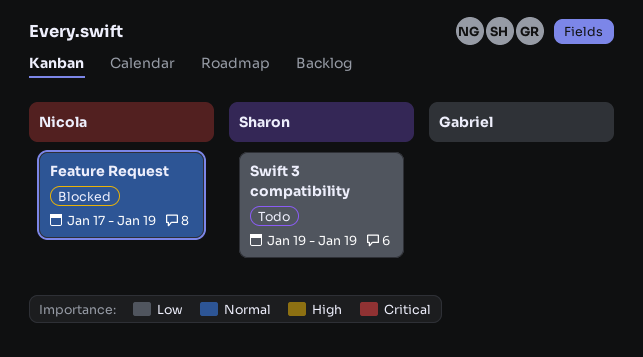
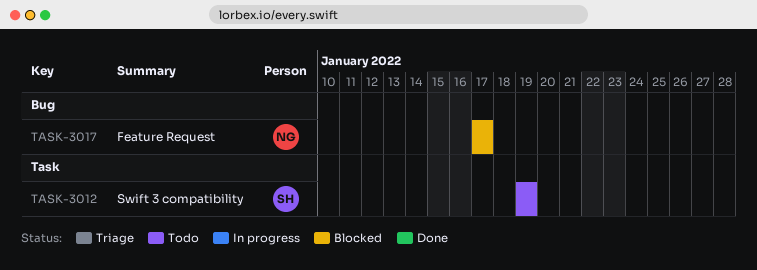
Feature Request, due: Jan 19 -> Jan 17

